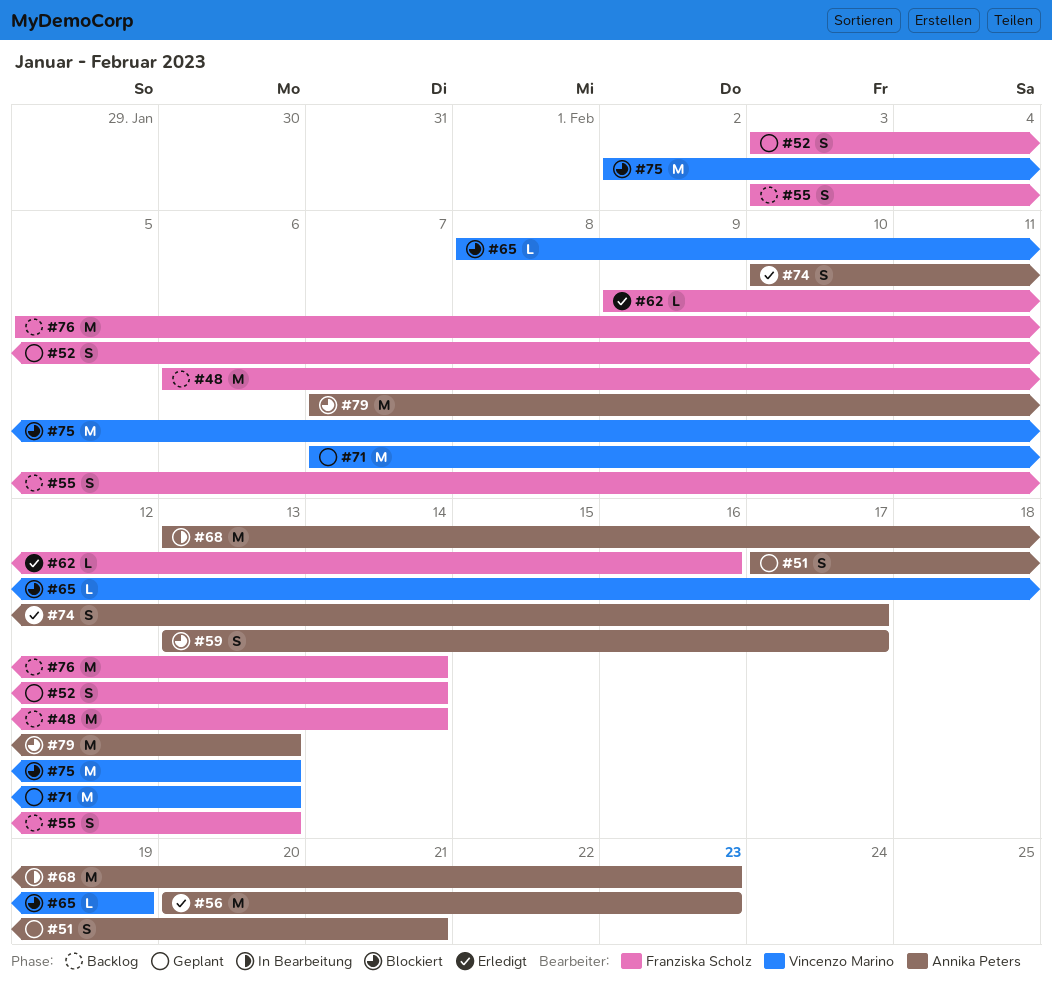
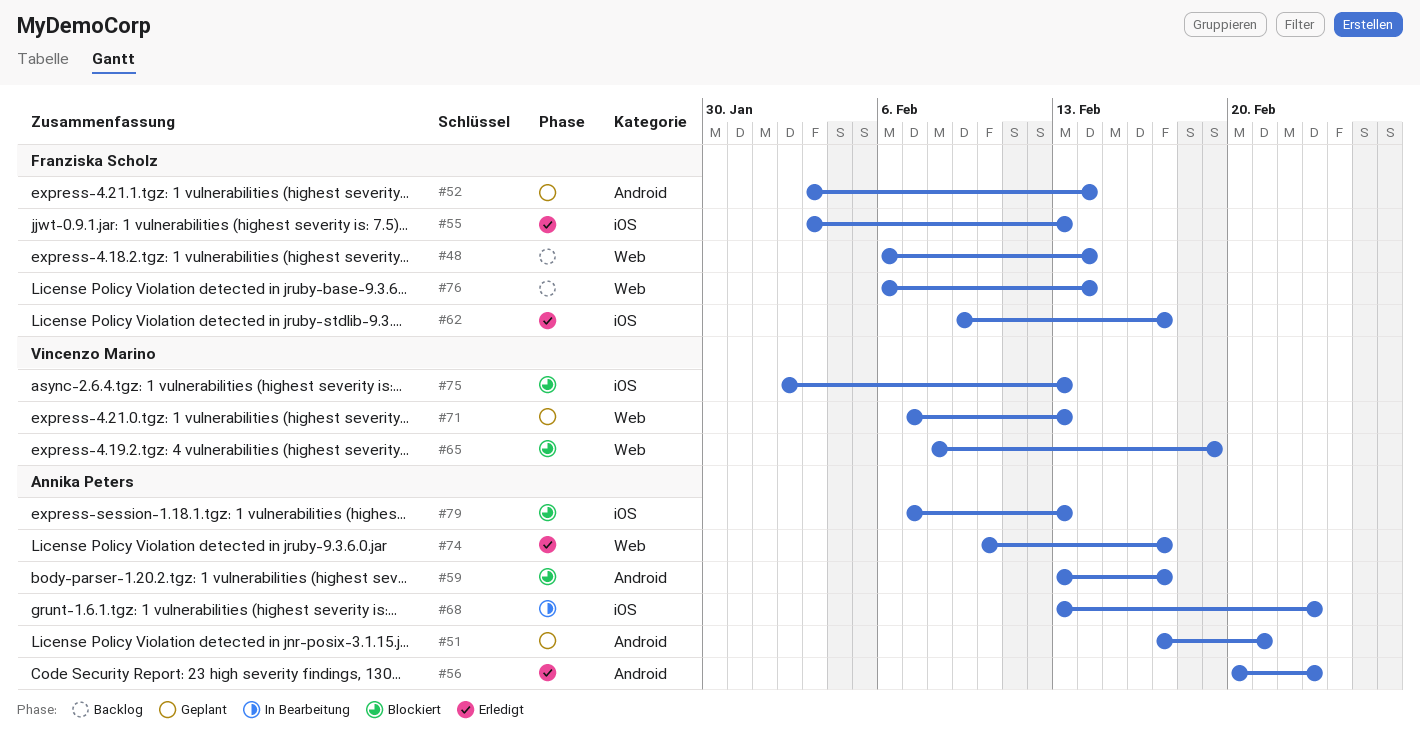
#55, status: Backlog -> Erledigt
#62, due: Feb 16 -> Feb 17
#76, start: Feb 5 -> Feb 6

